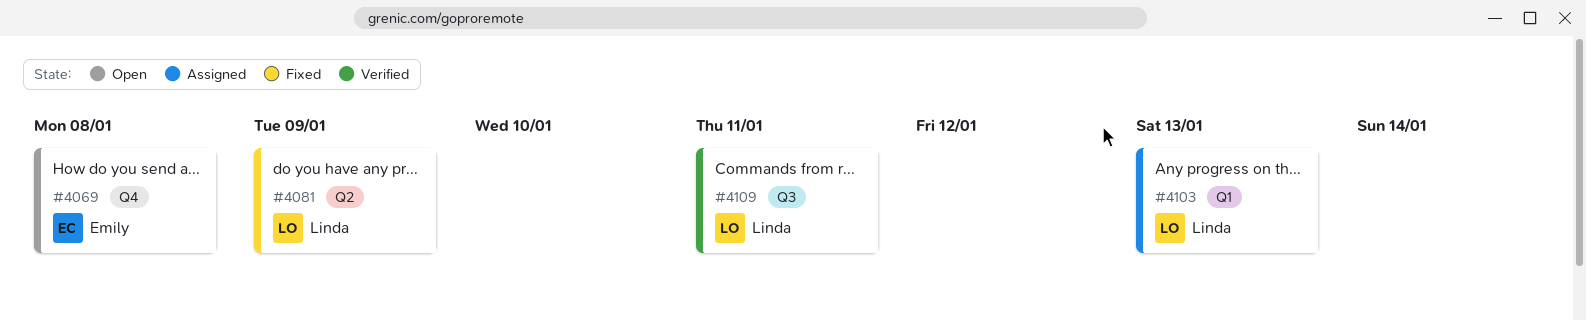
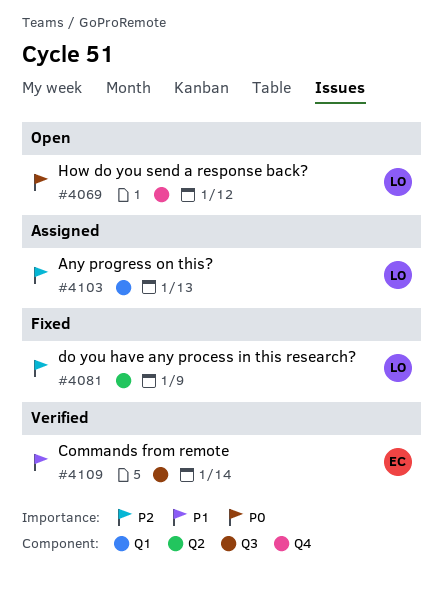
#4069, owner: Emily -> Linda
#4069, due: Jan 8 -> Jan 12
#4109, owner: Linda -> Emily
#4109, due: Jan 11 -> Jan 14

